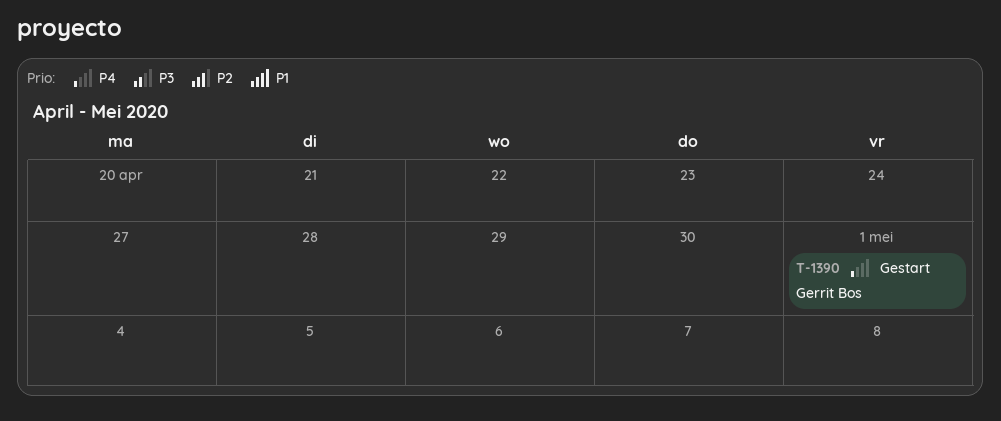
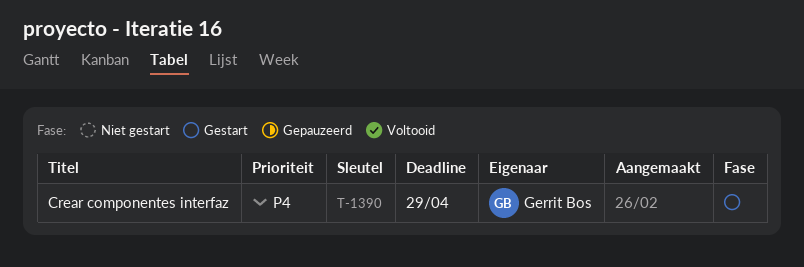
T-1390, due: May 1 -> Apr 29

